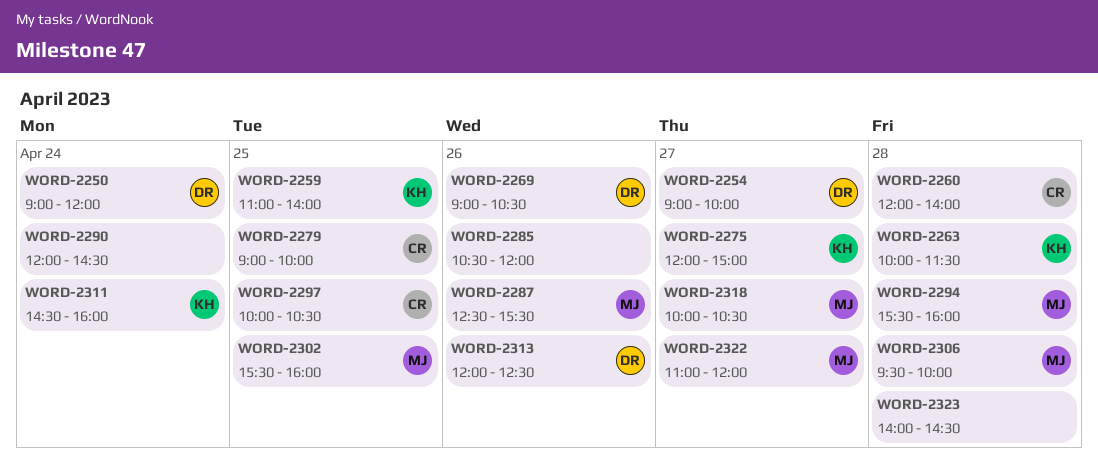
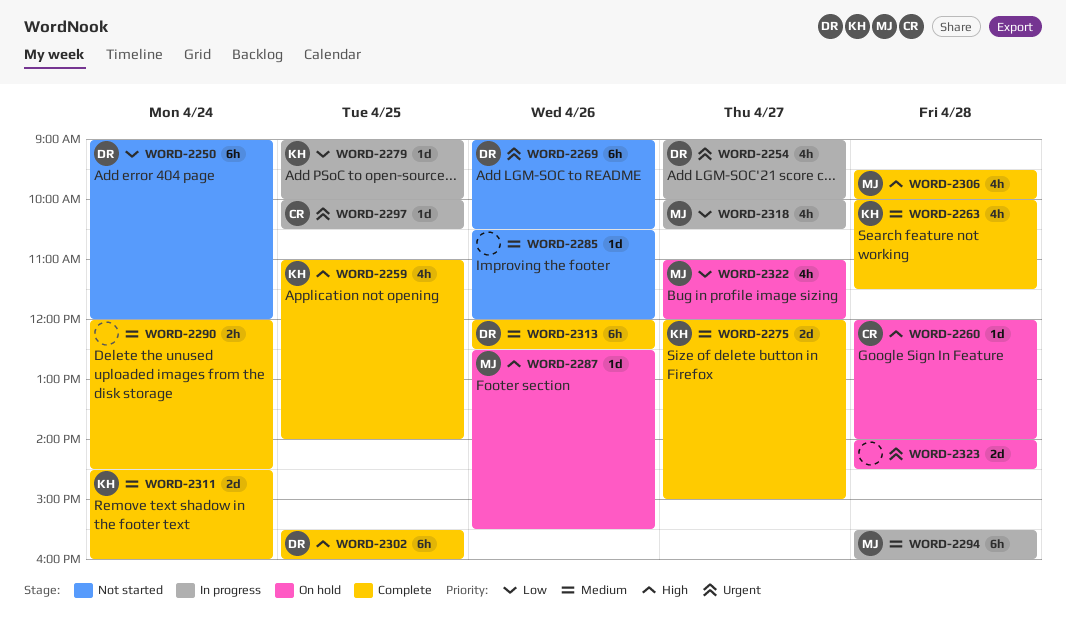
WORD-2279, owner: CR -> KH
WORD-2302, owner: MJ -> DR

